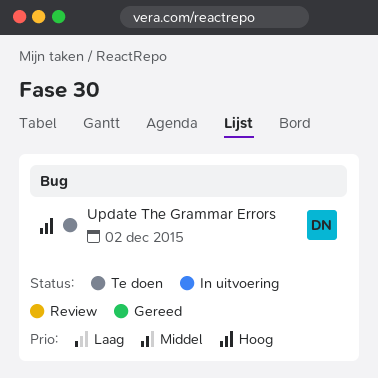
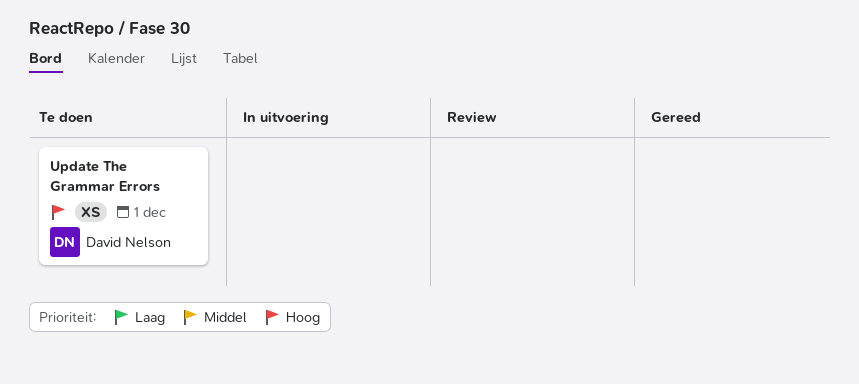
Update The Grammar Errors, due: Dec 2 -> Dec 1

